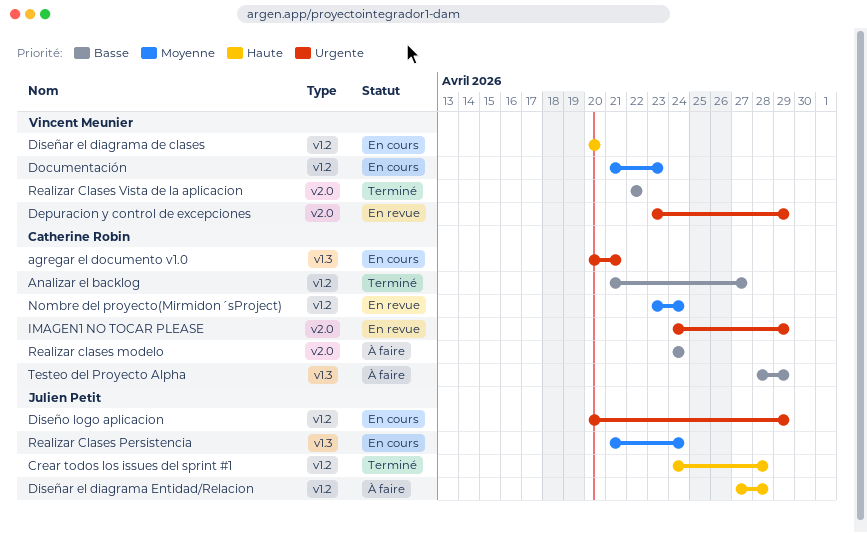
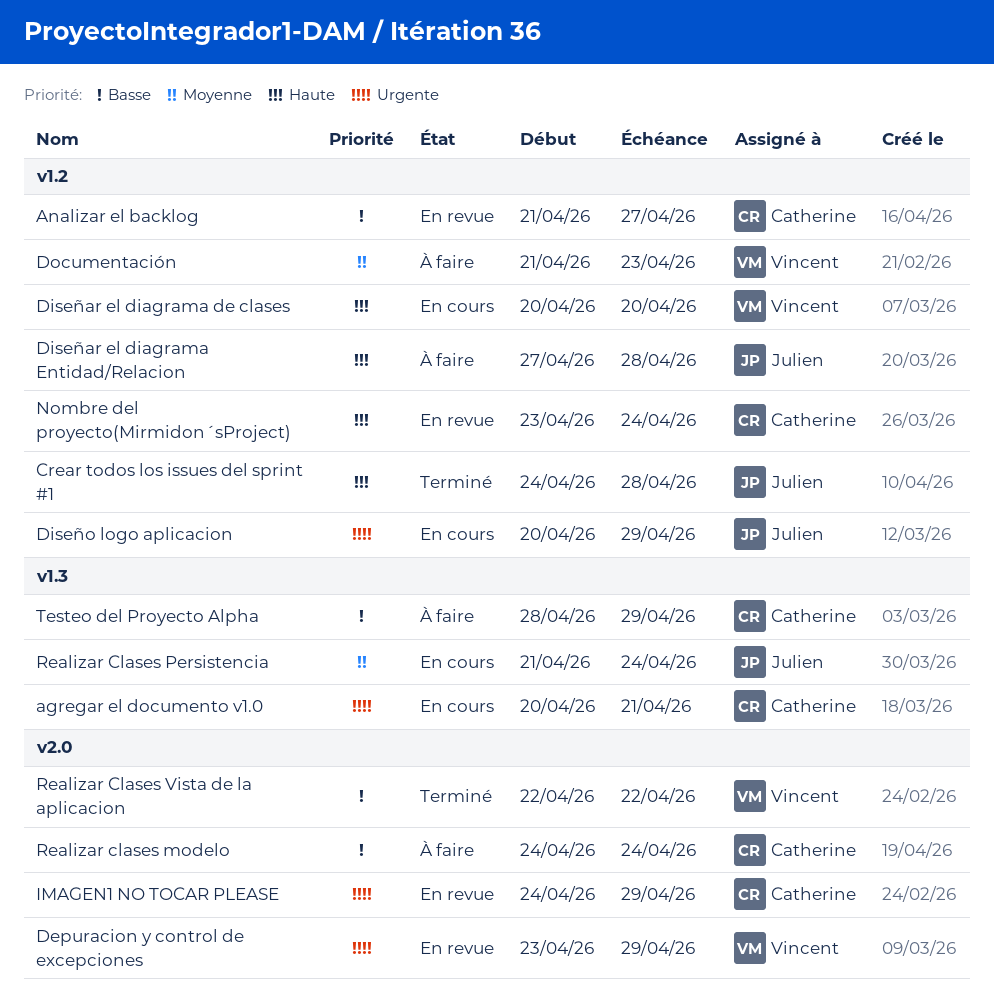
Analizar el backlog, status: Terminé -> En revue
Documentación, status: En cours -> À faire
Nombre del proyecto(Mirmidon´sProject), priority: Moyenne -> Haute

